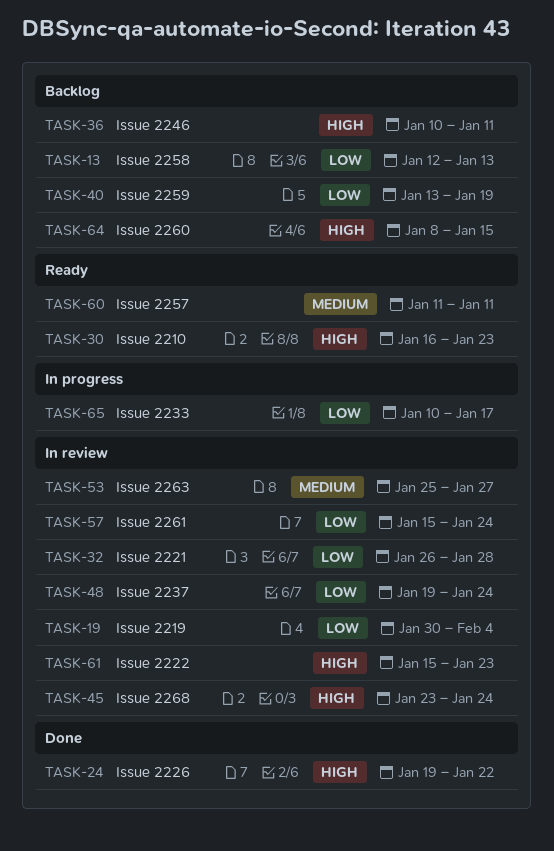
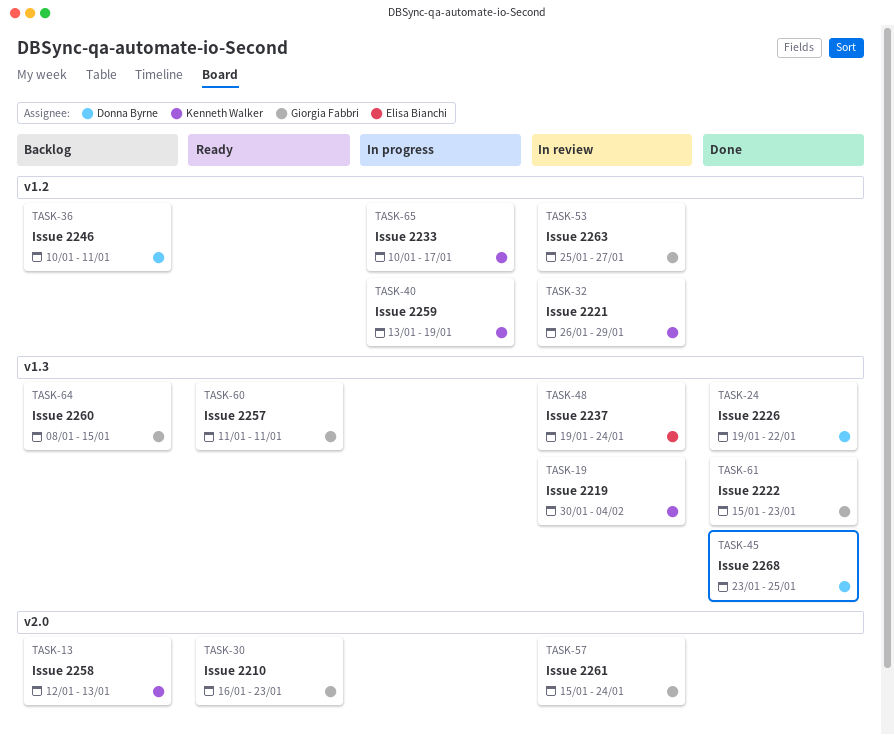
TASK-32, due: Jan 28 -> Jan 29
TASK-40, status: Backlog -> In progress
TASK-45, status: In review -> Done
TASK-45, due: Jan 24 -> Jan 25
TASK-61, status: In review -> Done

